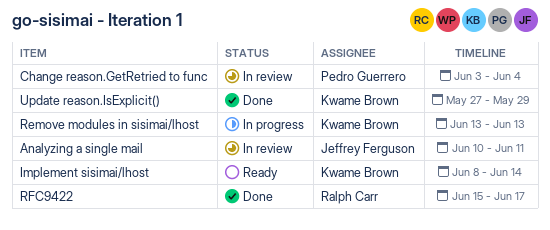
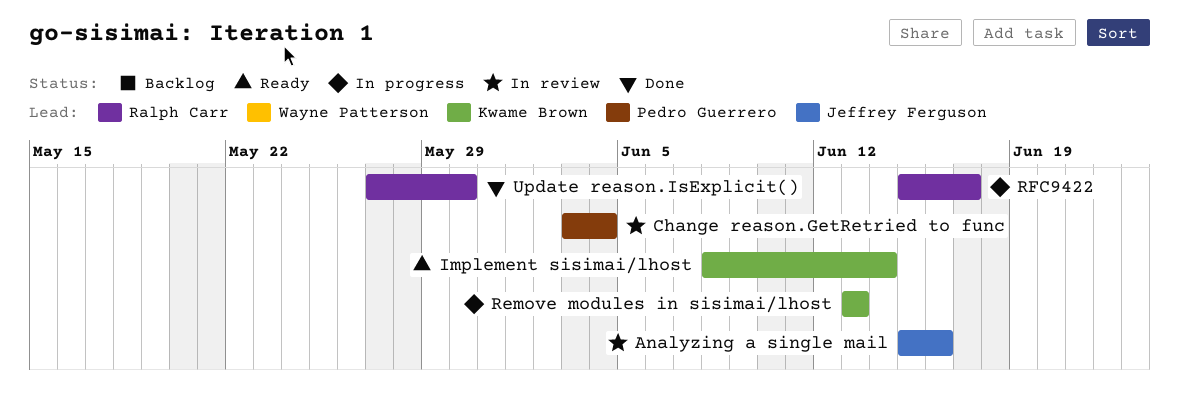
Analyzing a single mail, start: Jun 10 -> Jun 15
Analyzing a single mail, due: Jun 11 -> Jun 16
RFC9422, status: Done -> In progress
Update reason.IsExplicit(), owner: Kwame Brown -> Ralph Carr
Update reason.IsExplicit(), due: May 29 -> May 30

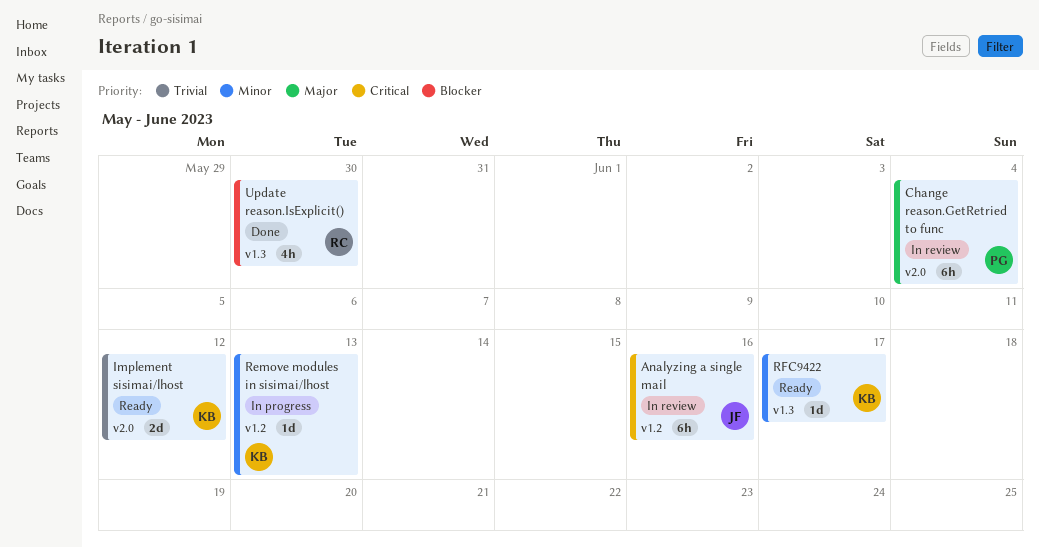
Implement sisimai/lhost, due: Jun 14 -> Jun 12
RFC9422, status: In progress -> Ready
RFC9422, owner: Ralph Carr -> Kwame Brown

